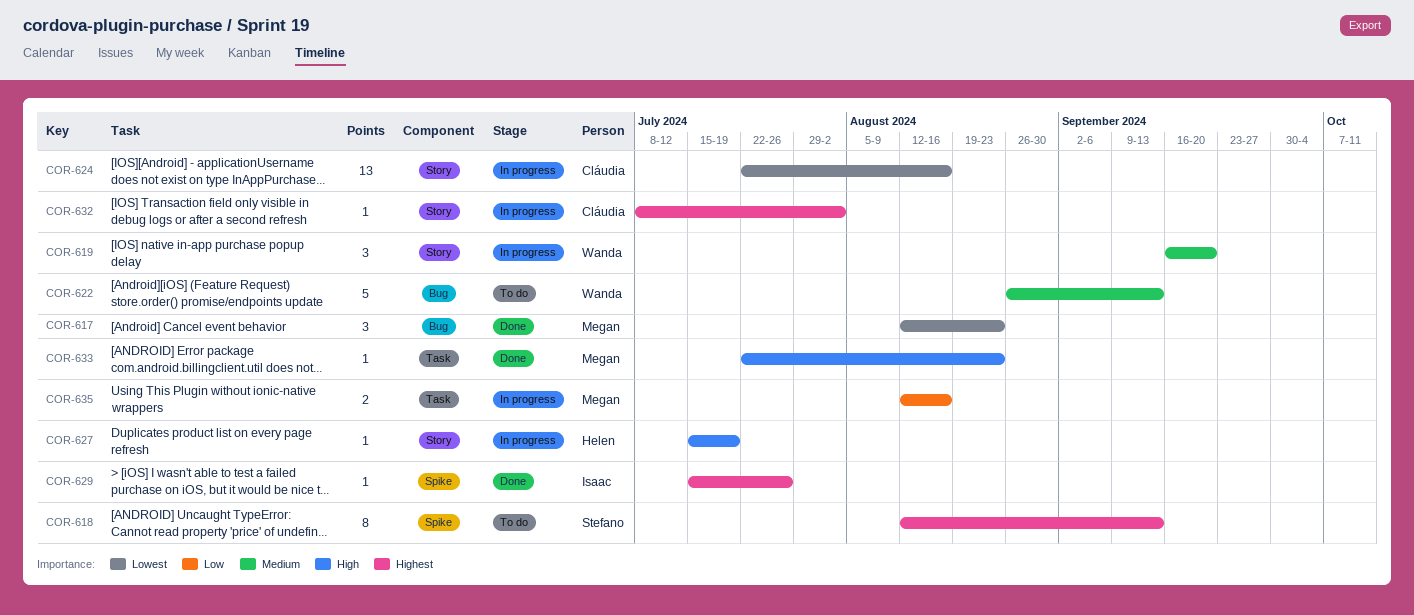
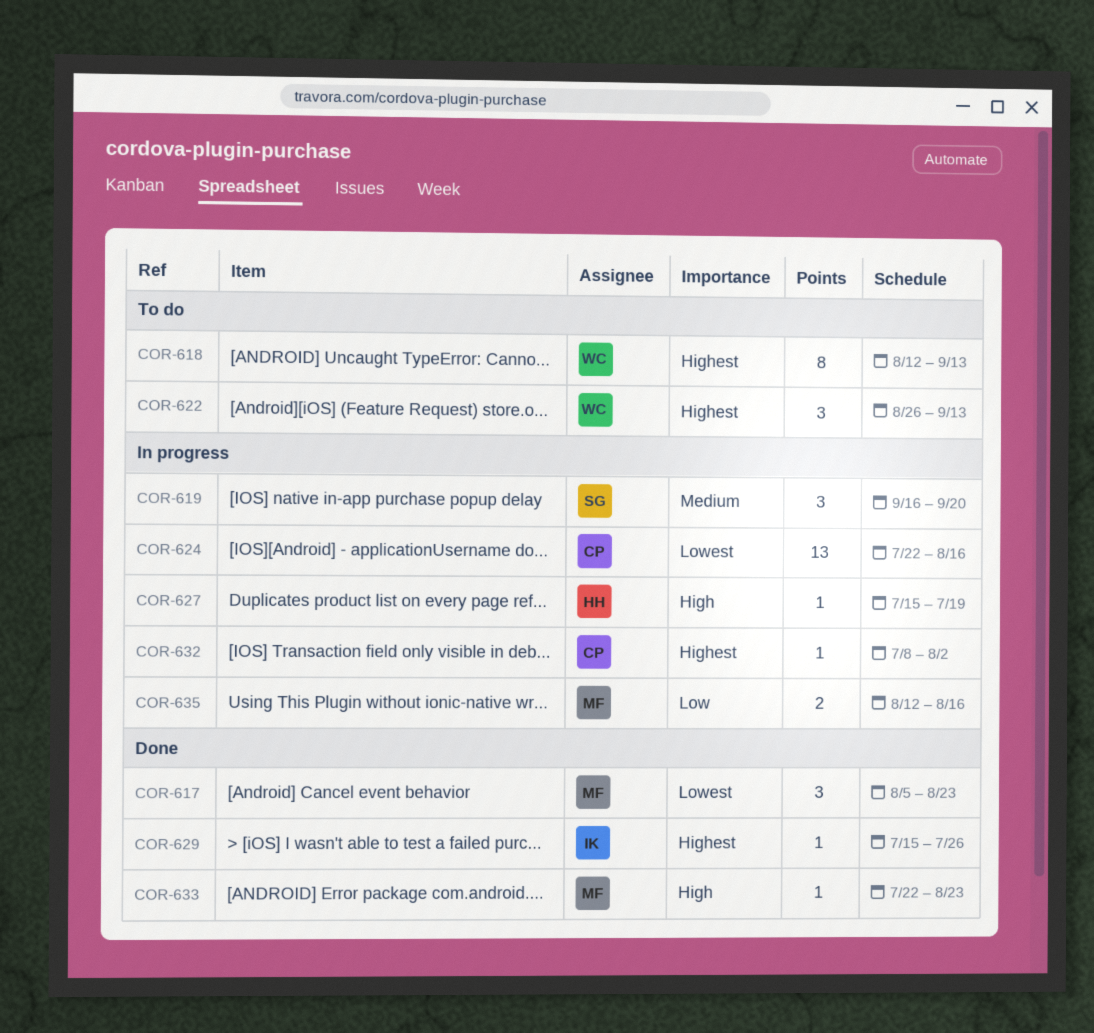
COR-617, start: Aug 12 -> Aug 5
COR-618, owner: Stefano -> Wanda
COR-619, owner: Wanda -> Stefano
COR-622, priority: Medium -> Highest
COR-622, estimate: 5 -> 3

